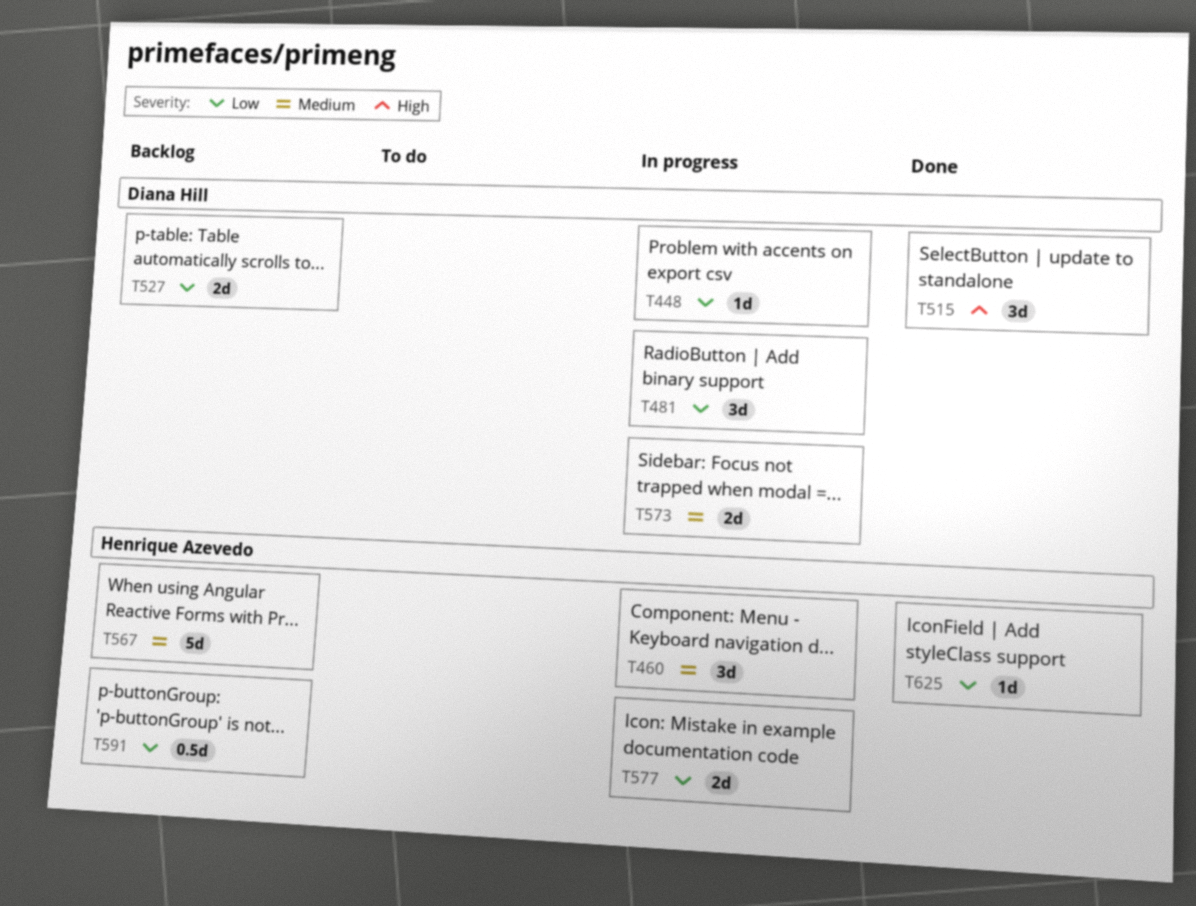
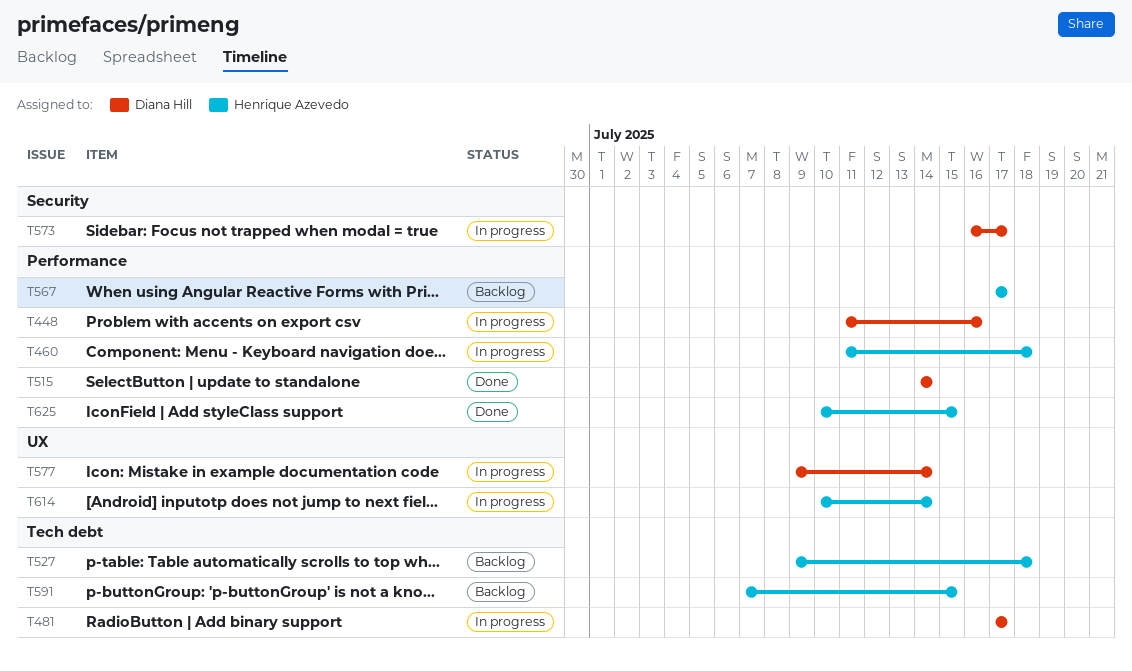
T527, owner: Diana Hill -> Henrique Azevedo
T577, owner: Henrique Azevedo -> Diana Hill
T614: none -> present

